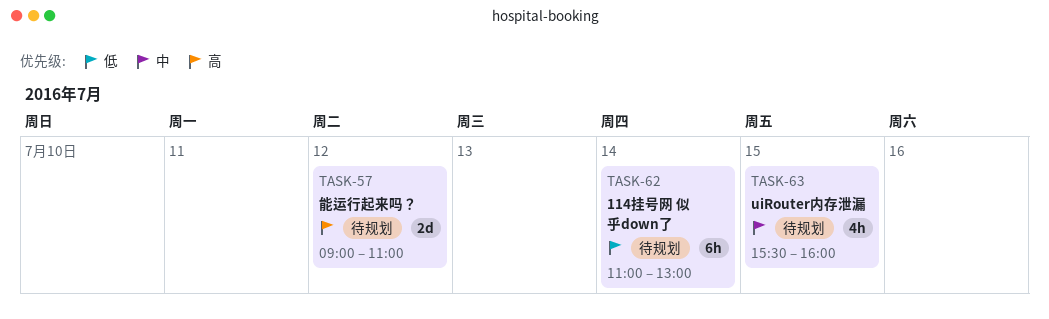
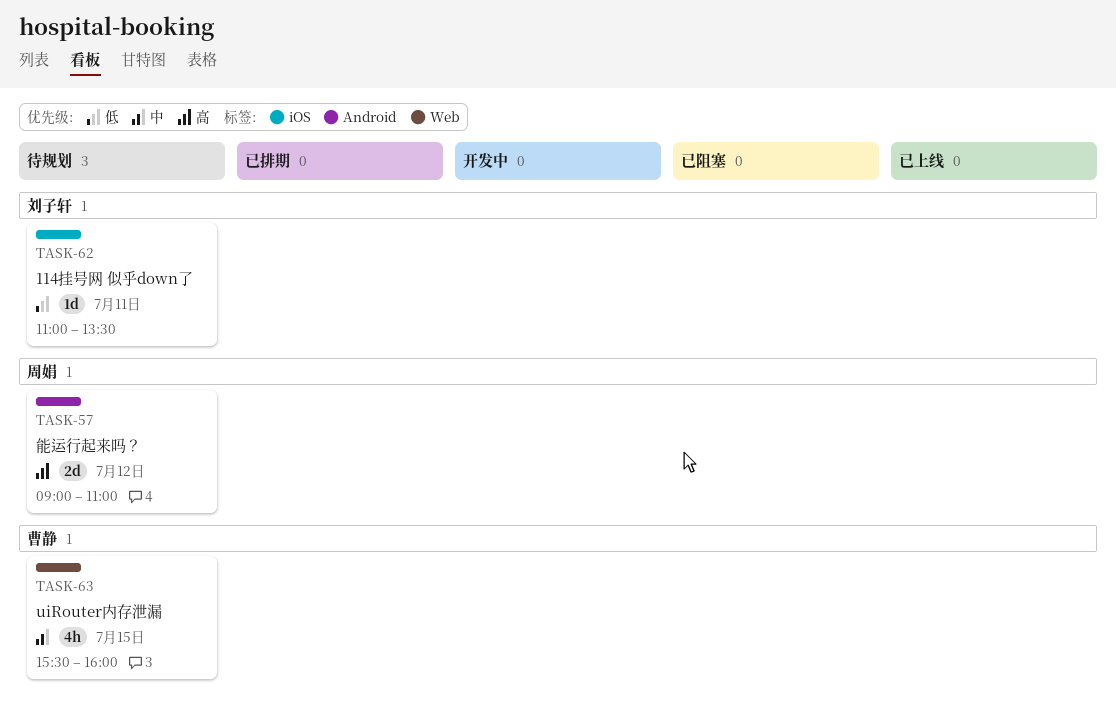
TASK-62, estimate: 6h -> 1d
TASK-62, day: Jul 14 -> Jul 11
TASK-62, ends: 13:00 -> 13:30

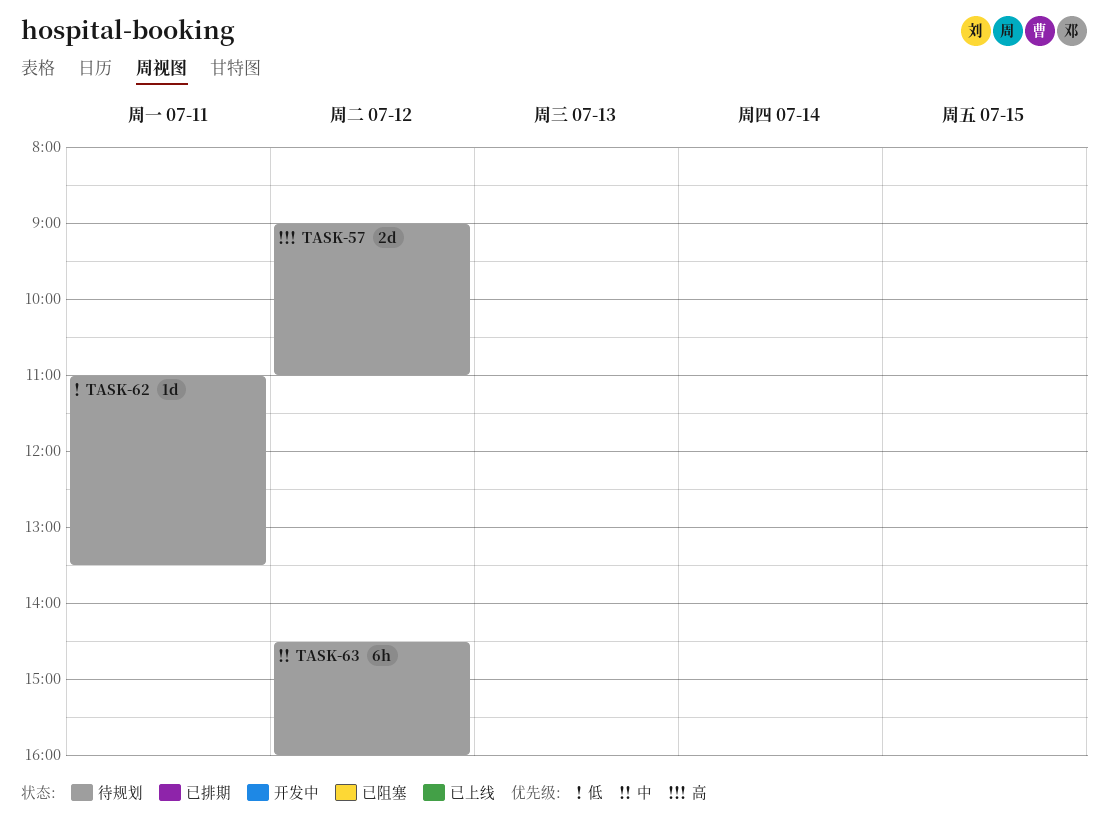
TASK-63, estimate: 4h -> 6h
TASK-63, day: Jul 15 -> Jul 12
TASK-63, begins: 15:30 -> 14:30

